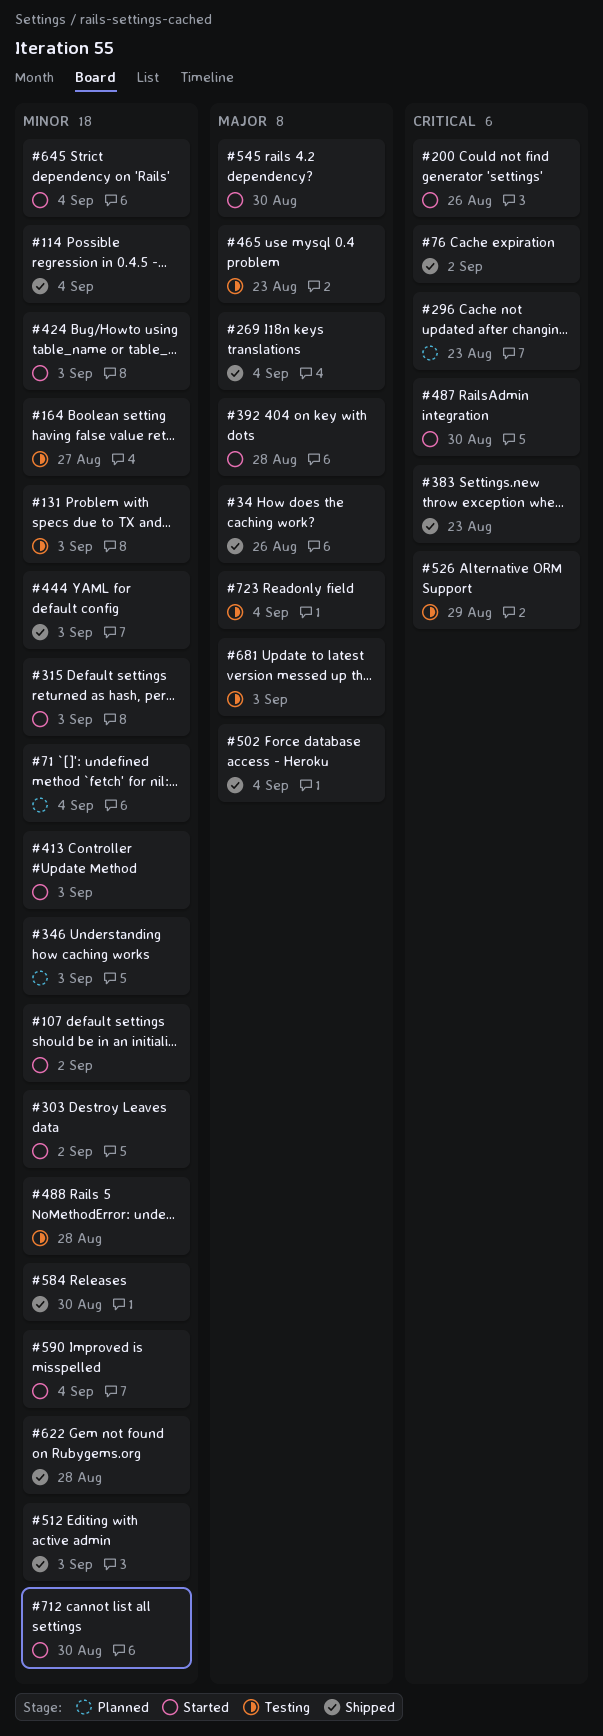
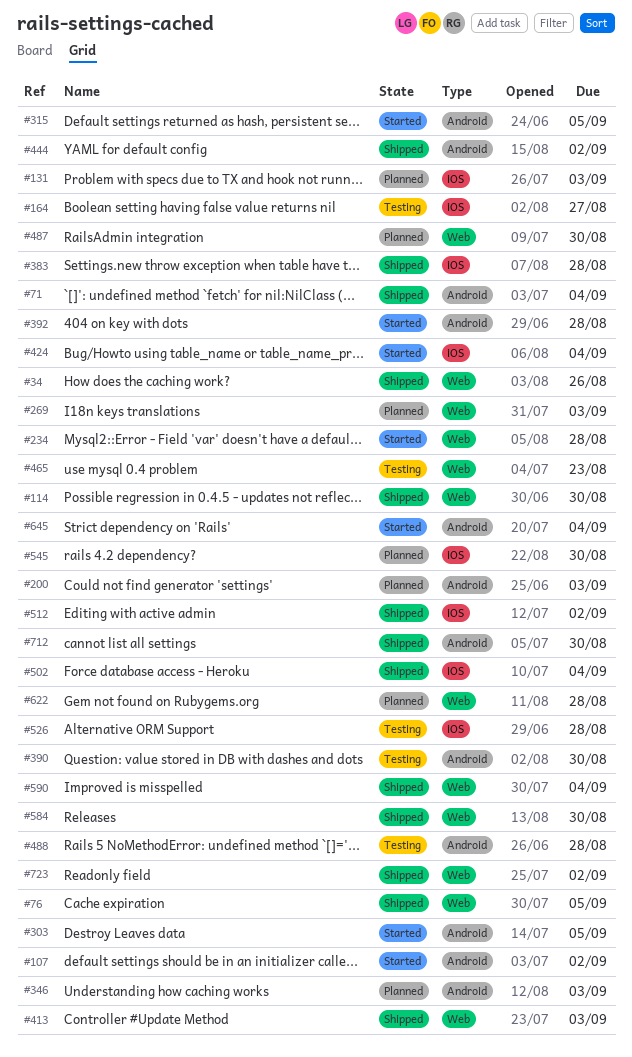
#71, status: Planned -> Shipped
#76, due: Sep 2 -> Sep 5
#114, due: Sep 4 -> Aug 30
#131, status: Testing -> Planned
#200, status: Started -> Planned
#200, due: Aug 26 -> Sep 3
#234: none -> present
#269, status: Shipped -> Planned
#269, due: Sep 4 -> Sep 3
#296: present -> none
#303, due: Sep 2 -> Sep 5
#315, due: Sep 3 -> Sep 5
#383, due: Aug 23 -> Aug 28
#390: none -> present
#413, status: Started -> Shipped
#424, due: Sep 3 -> Sep 4
#444, due: Sep 3 -> Sep 2
#487, status: Started -> Planned
#512, due: Sep 3 -> Sep 2
#526, due: Aug 29 -> Aug 28
#545, status: Started -> Planned
#590, status: Started -> Shipped
#622, status: Shipped -> Planned
#681: present -> none
#712, status: Started -> Shipped
#723, status: Testing -> Shipped
#723, due: Sep 4 -> Sep 2

